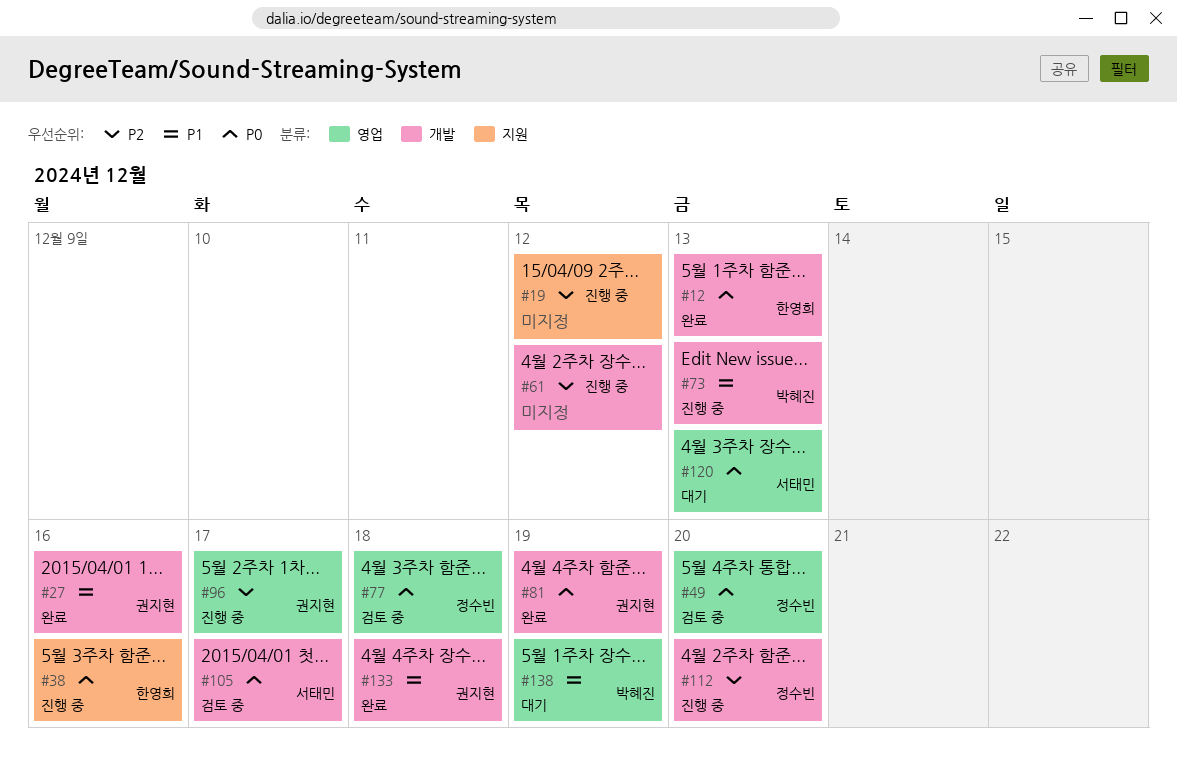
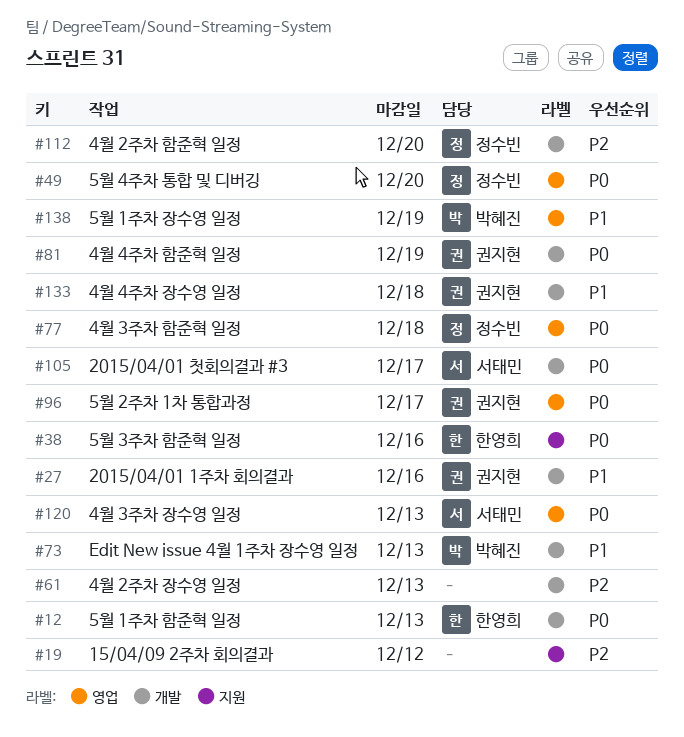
#61, due: Dec 12 -> Dec 13
#96, priority: P2 -> P0

